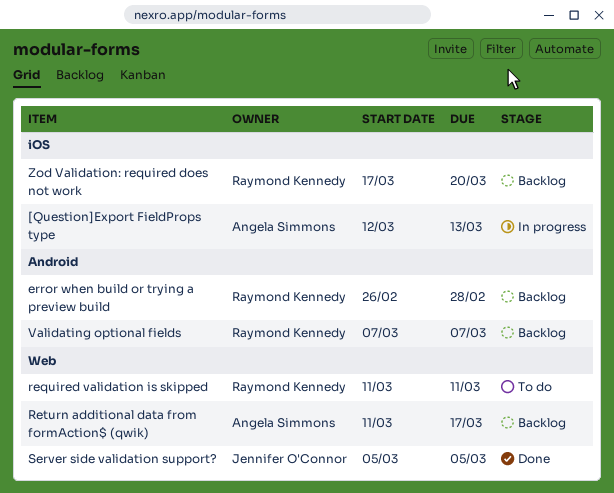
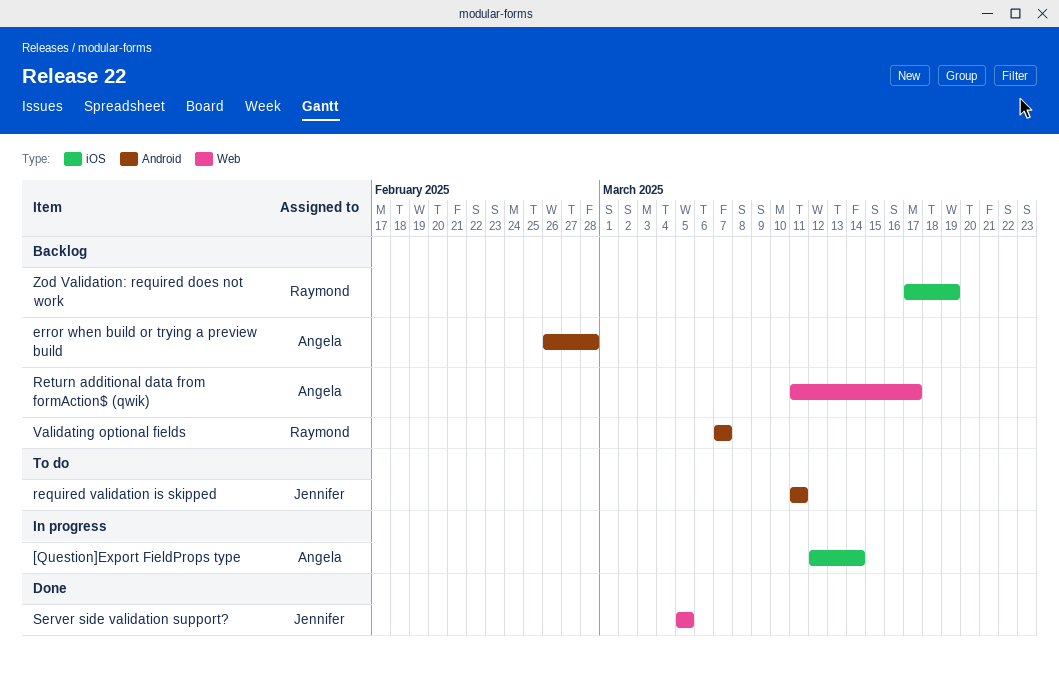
[Question]Export FieldProps type, due: Mar 13 -> Mar 14
error when build or trying a preview build, owner: Raymond Kennedy -> Angela Simmons
required validation is skipped, owner: Raymond Kennedy -> Jennifer O'Connor
required validation is skipped, label: Web -> Android
Zod Validation: required does not work, due: Mar 20 -> Mar 19

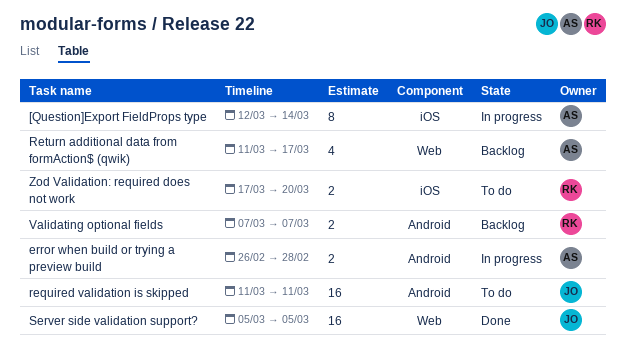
error when build or trying a preview build, status: Backlog -> In progress
Zod Validation: required does not work, status: Backlog -> To do
Zod Validation: required does not work, due: Mar 19 -> Mar 20

